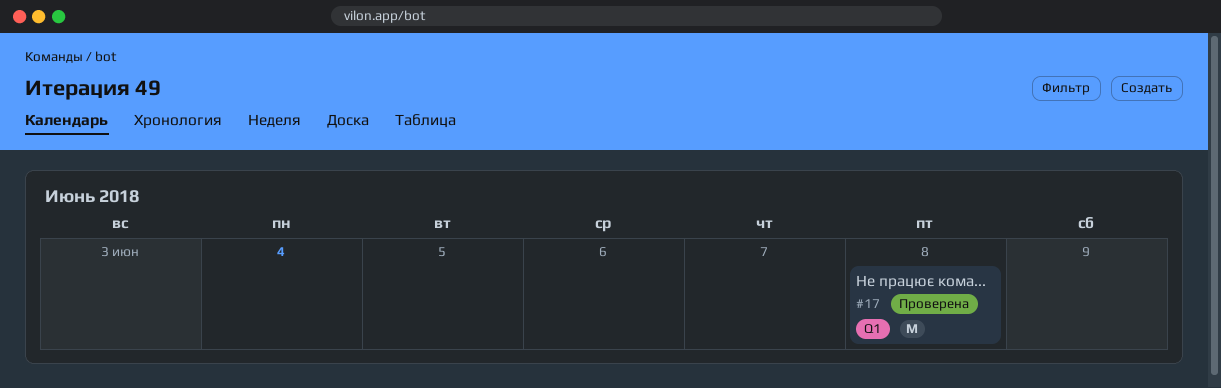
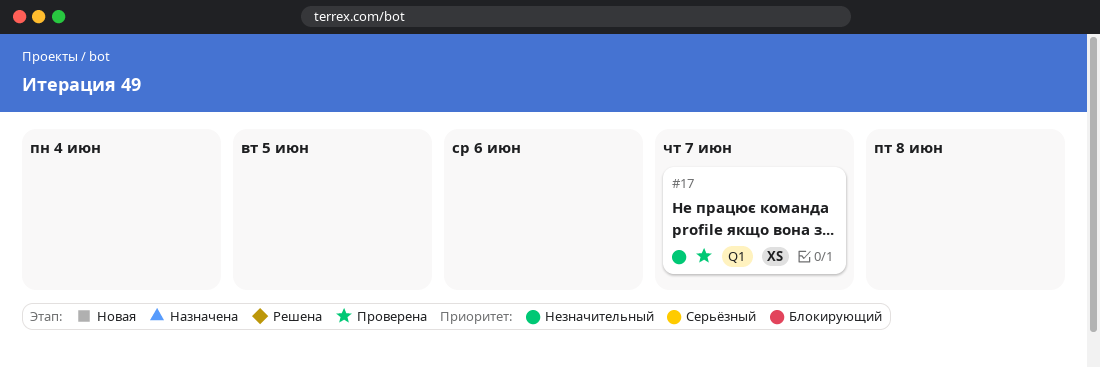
#17, estimate: M -> XS
#17, due: Jun 8 -> Jun 7

